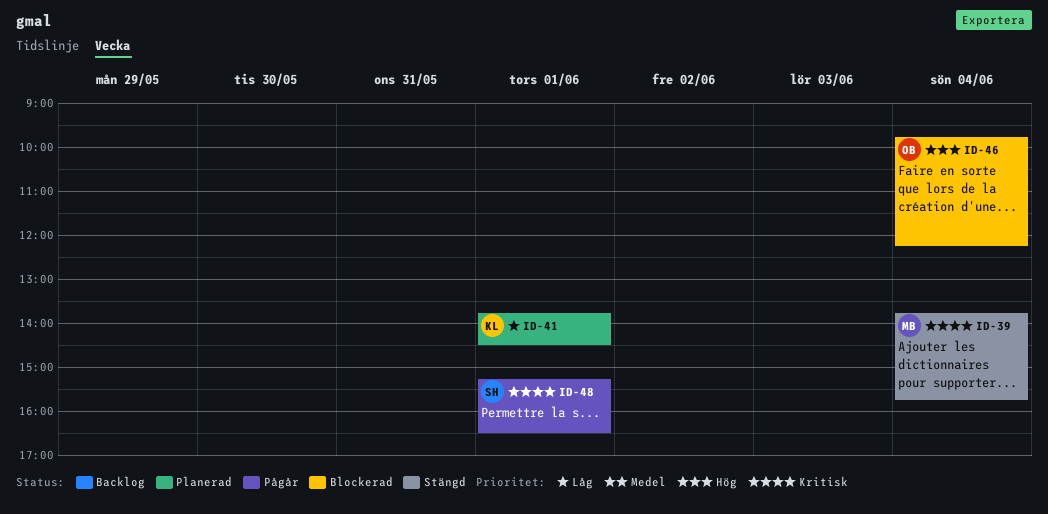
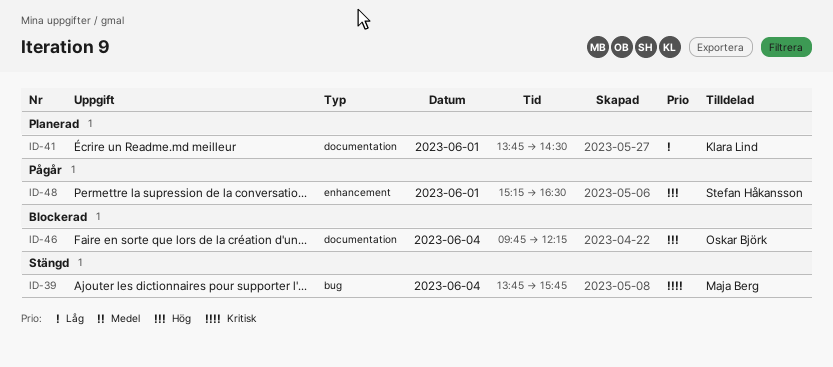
ID-48, priority: Kritisk -> Hög

